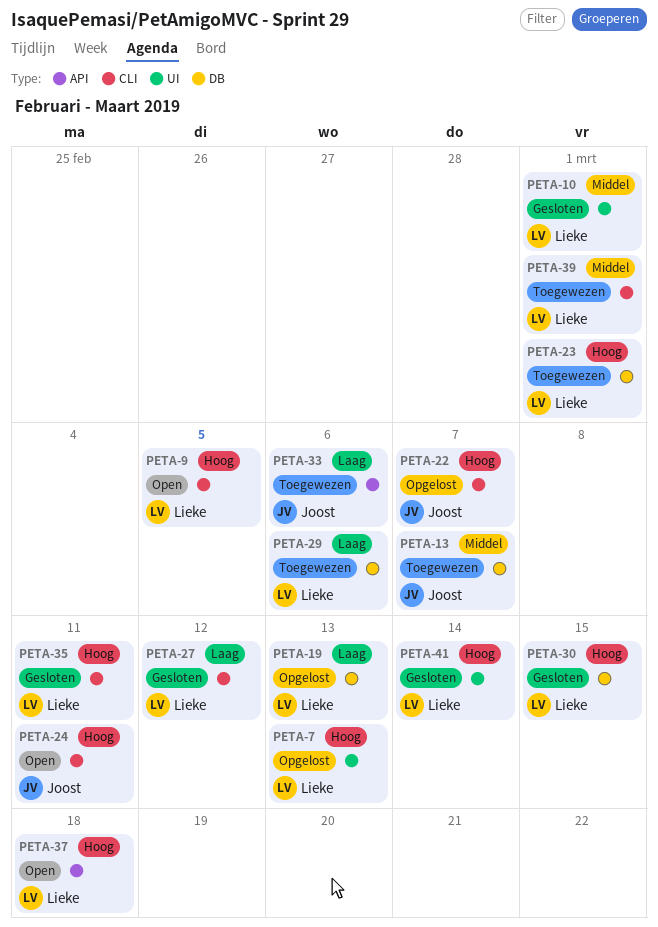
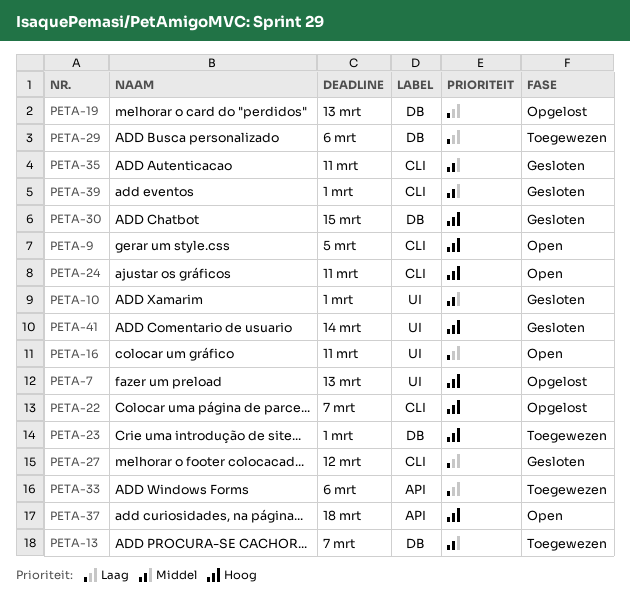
PETA-16: none -> present
PETA-35, priority: Hoog -> Middel
PETA-39, status: Toegewezen -> Gesloten

